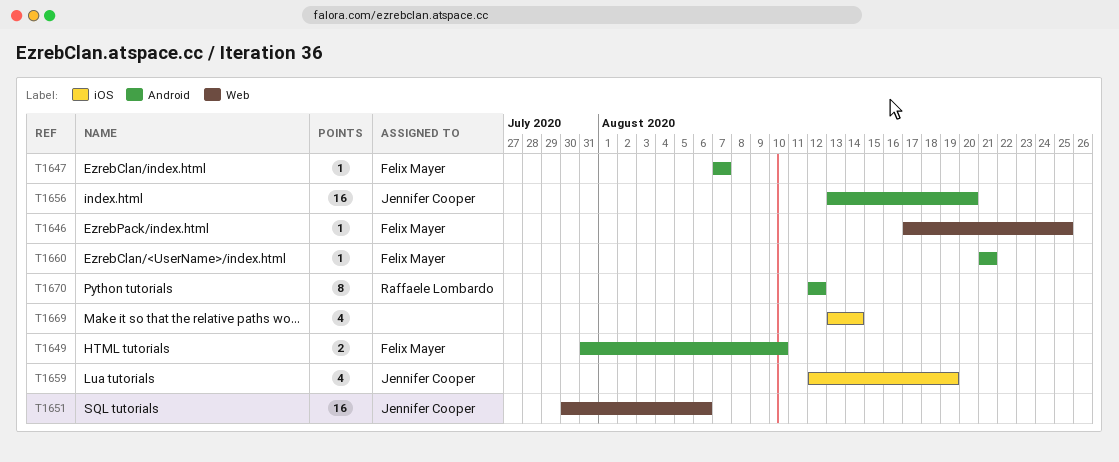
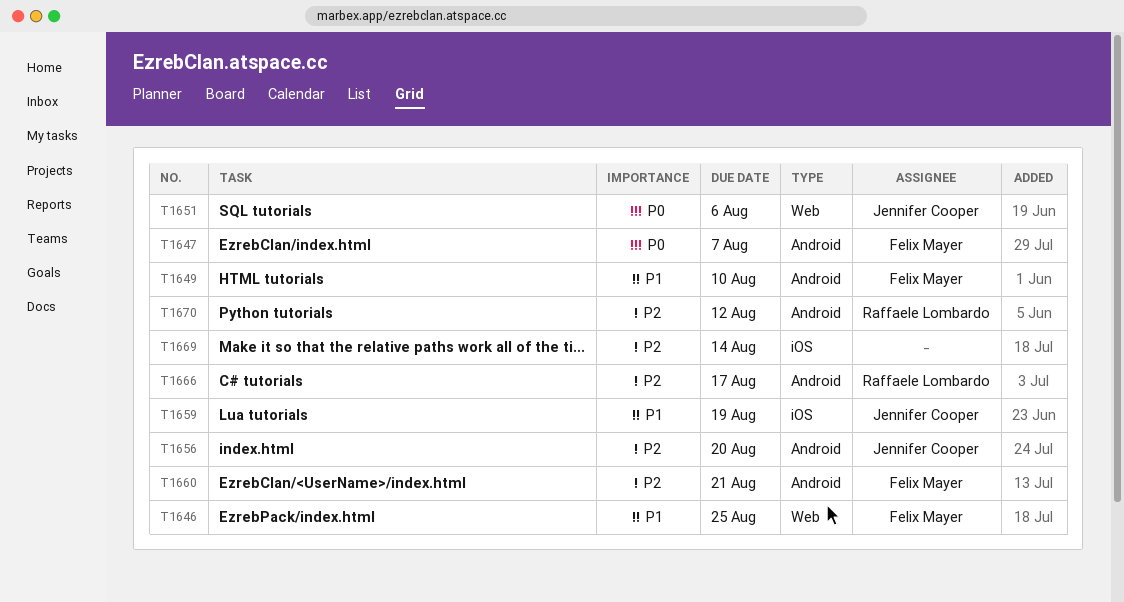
T1666: none -> present

